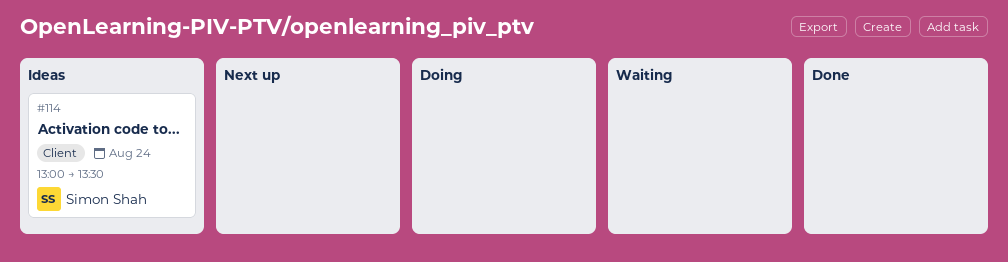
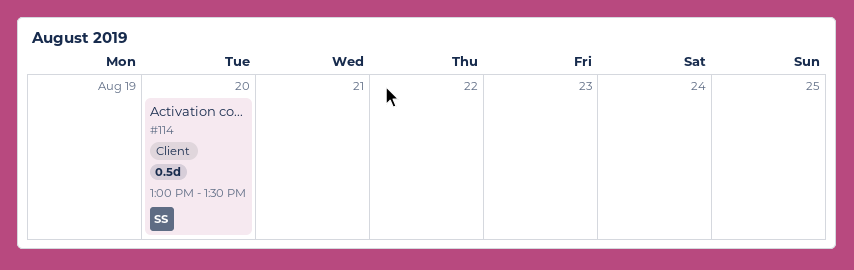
#114, day: Aug 24 -> Aug 20

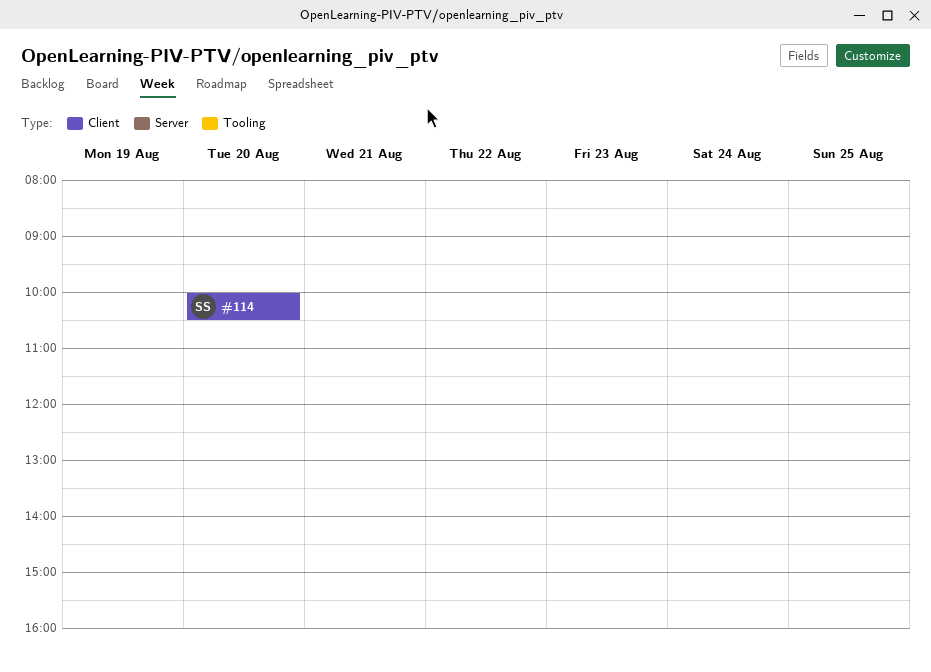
#114, begins: 13:00 -> 10:00
#114, ends: 13:30 -> 10:30

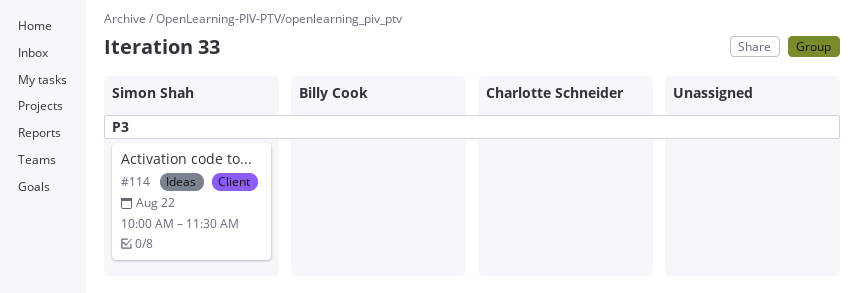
#114, day: Aug 20 -> Aug 22
#114, ends: 10:30 -> 11:30

